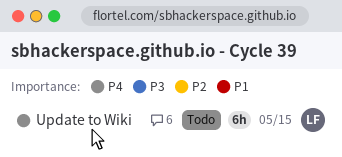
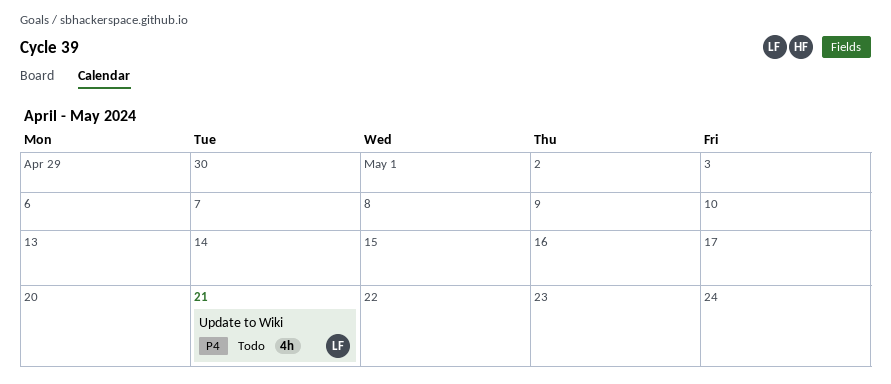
Update to Wiki, estimate: 6h -> 4h
Update to Wiki, due: May 15 -> May 21

